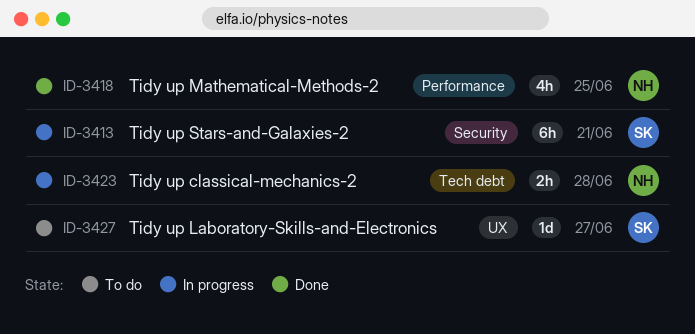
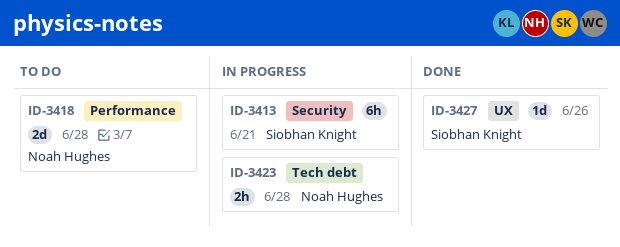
ID-3418, status: Done -> To do
ID-3418, estimate: 4h -> 2d
ID-3418, due: Jun 25 -> Jun 28
ID-3427, status: To do -> Done
ID-3427, due: Jun 27 -> Jun 26

